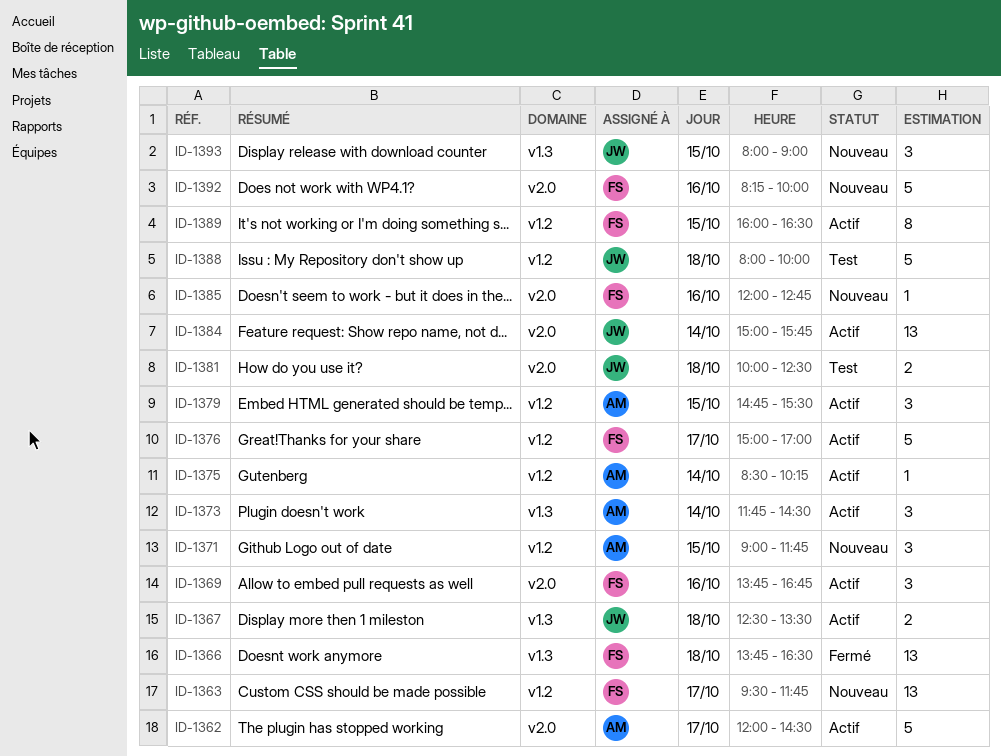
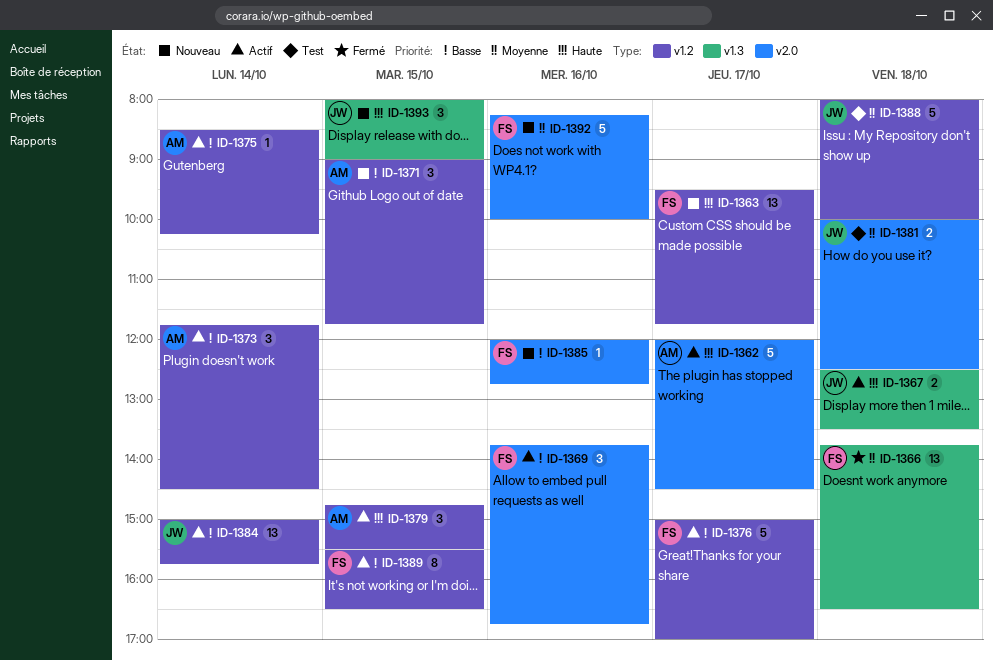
ID-1373, label: v1.3 -> v1.2
ID-1384, label: v2.0 -> v1.2
ID-1389, begins: 16:00 -> 15:30

